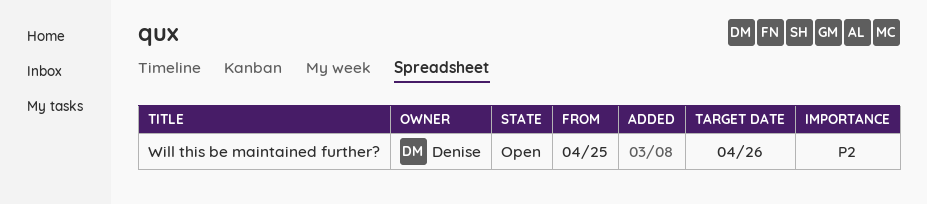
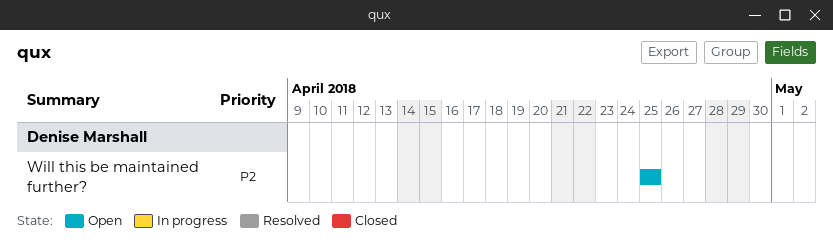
Will this be maintained further?, due: Apr 26 -> Apr 25

